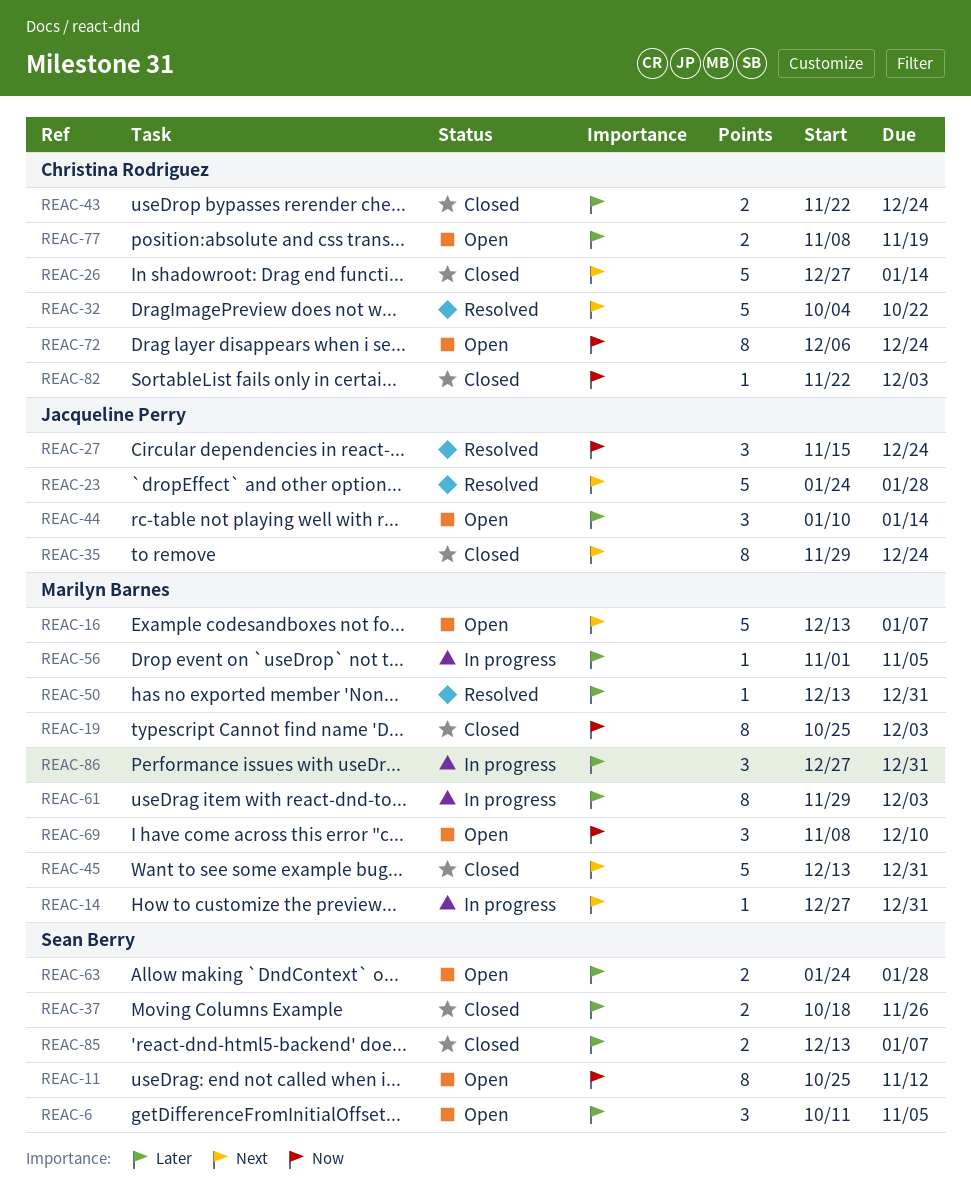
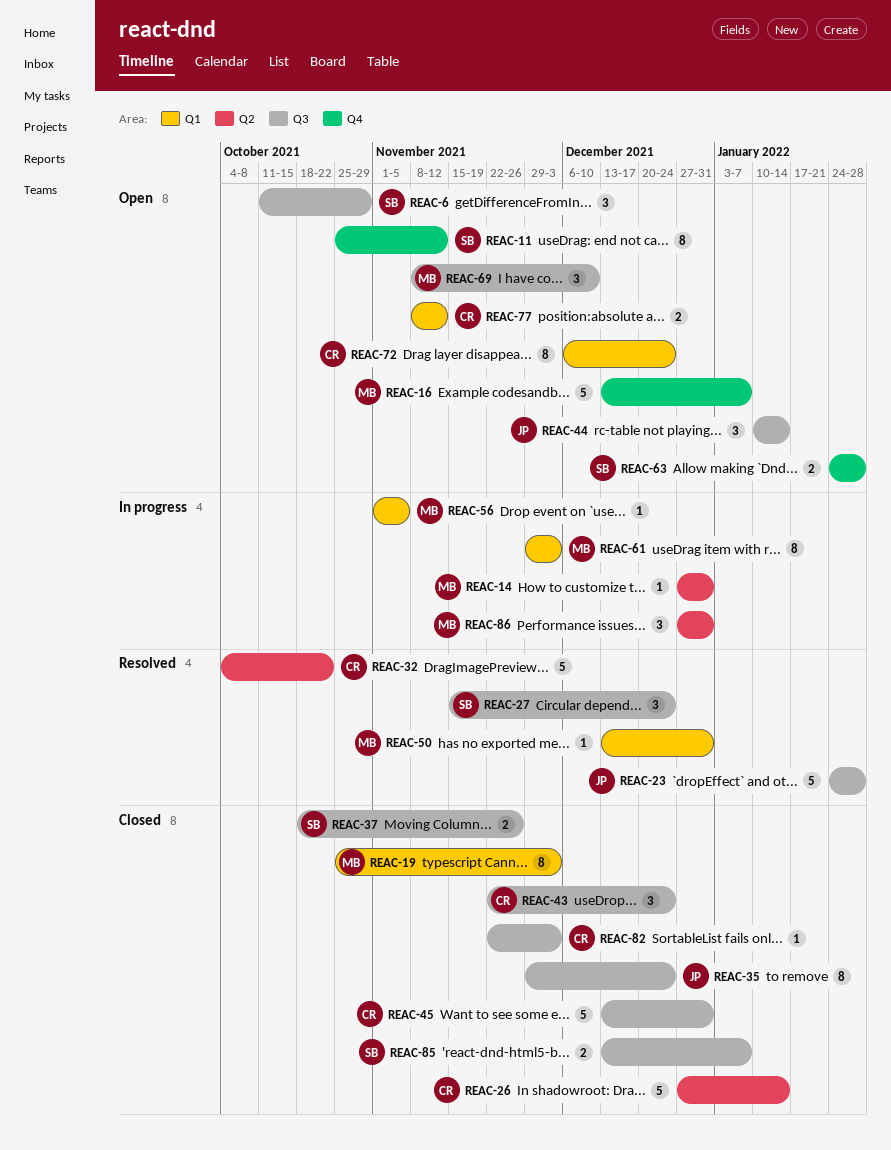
REAC-6, due: Nov 5 -> Oct 29
REAC-27, owner: Jacqueline Perry -> Sean Berry
REAC-43, estimate: 2 -> 3
REAC-45, owner: Marilyn Barnes -> Christina Rodriguez
REAC-77, due: Nov 19 -> Nov 12

